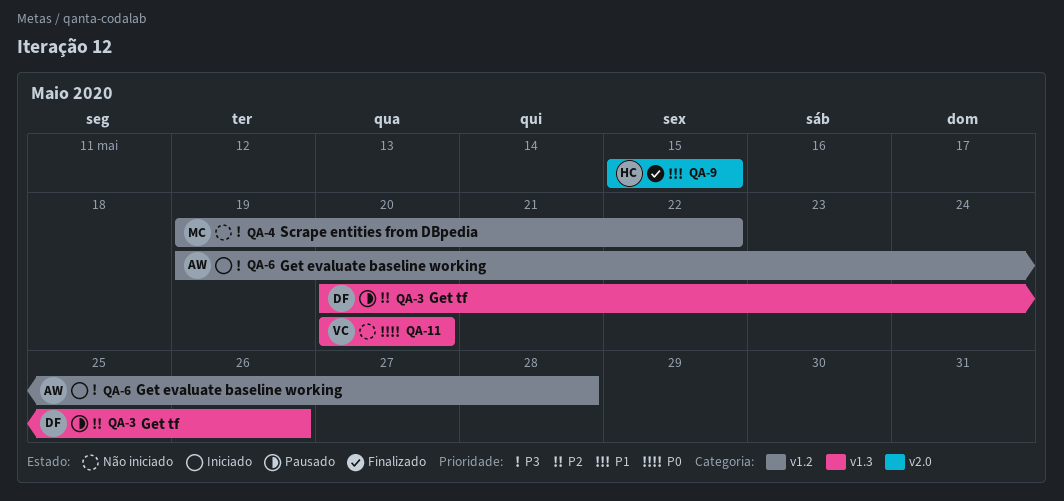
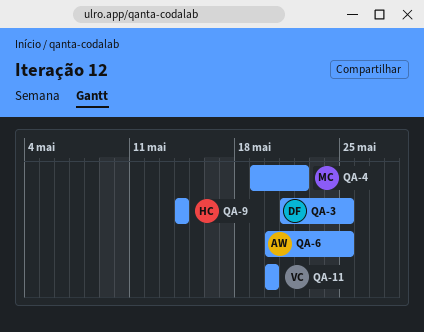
QA-3, start: May 20 -> May 21
QA-3, due: May 26 -> May 25
QA-6, start: May 19 -> May 20
QA-6, due: May 28 -> May 25
QA-9, start: May 15 -> May 14
QA-9, due: May 15 -> May 14

